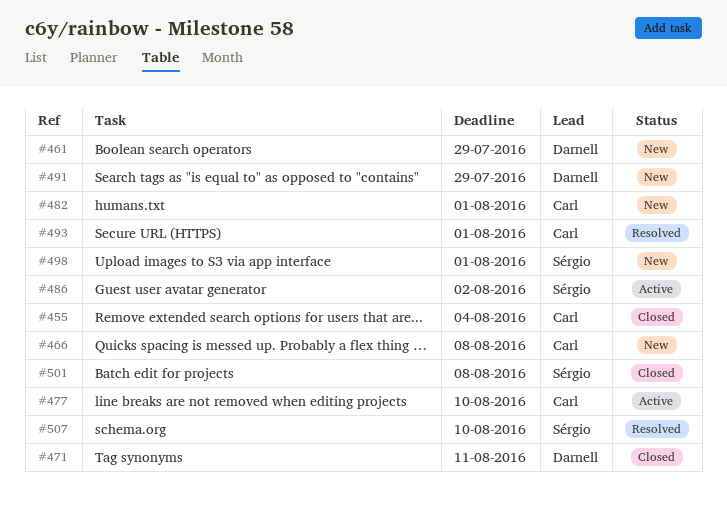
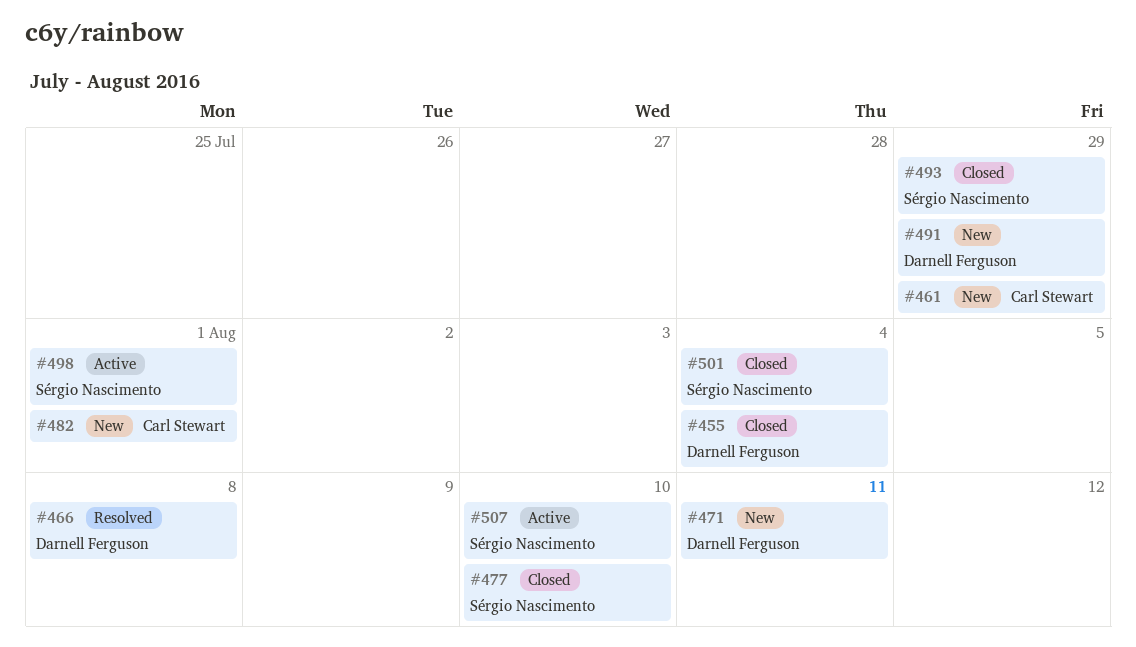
#455, owner: Carl Stewart -> Darnell Ferguson
#461, owner: Darnell Ferguson -> Carl Stewart
#466, status: New -> Resolved
#466, owner: Carl Stewart -> Darnell Ferguson
#471, status: Closed -> New
#477, status: Active -> Closed
#477, owner: Carl Stewart -> Sérgio Nascimento
#486: present -> none
#493, status: Resolved -> Closed
#493, owner: Carl Stewart -> Sérgio Nascimento
#493, due: Aug 1 -> Jul 29
#498, status: New -> Active
#501, due: Aug 8 -> Aug 4
#507, status: Resolved -> Active

